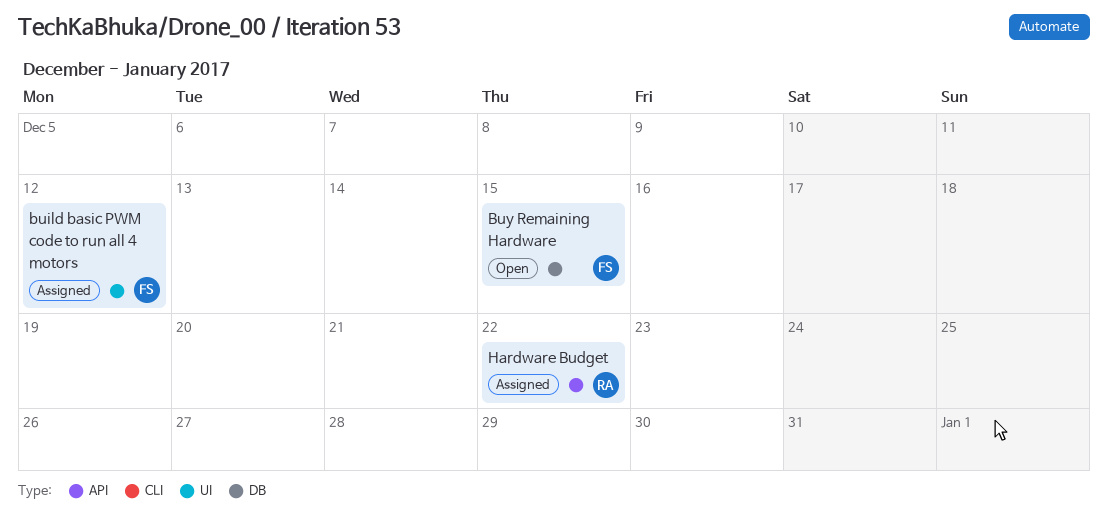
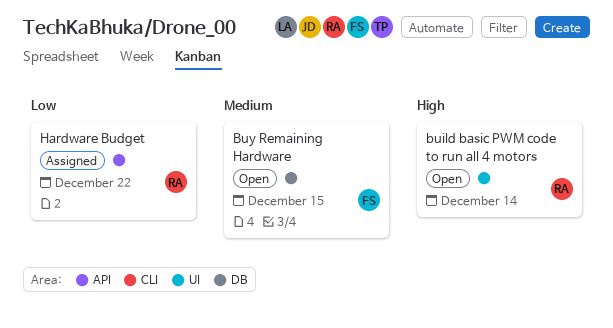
build basic PWM code to run all 4 motors, status: Assigned -> Open
build basic PWM code to run all 4 motors, owner: FS -> RA
build basic PWM code to run all 4 motors, due: Dec 12 -> Dec 14

